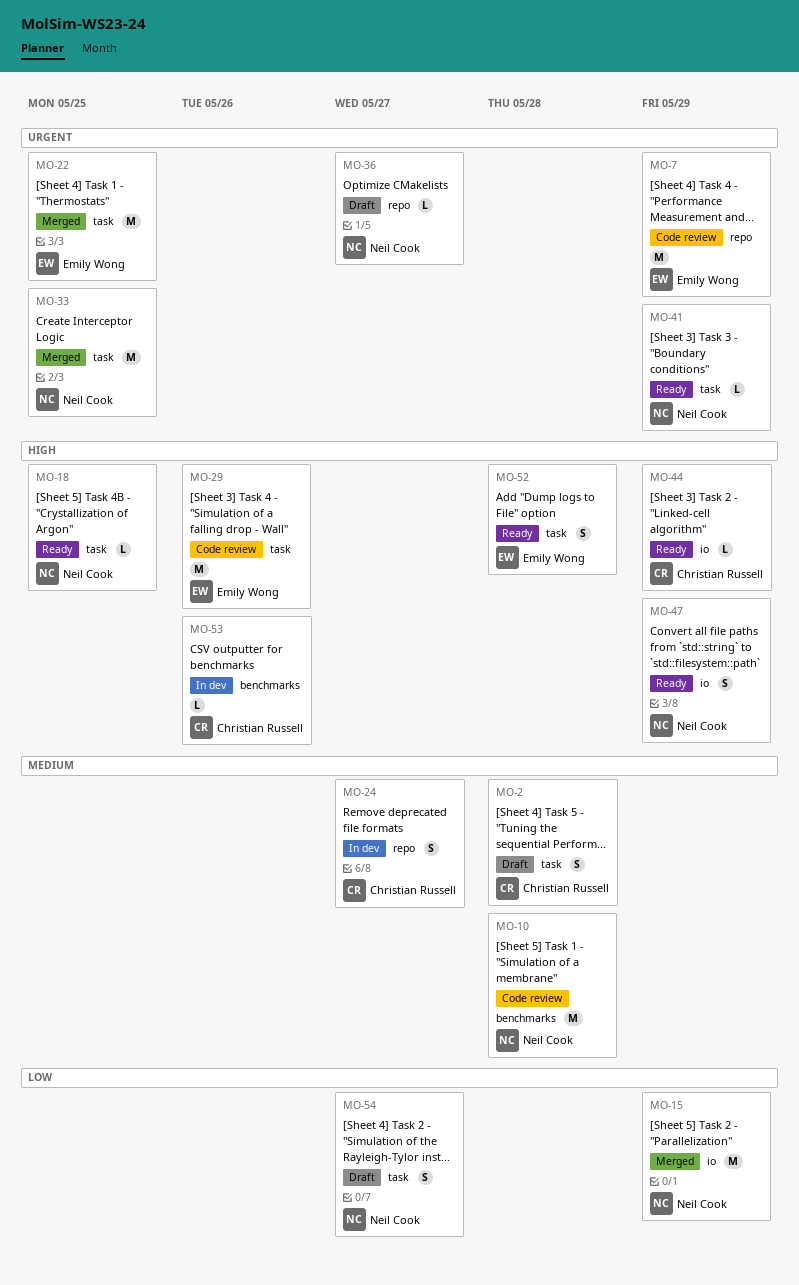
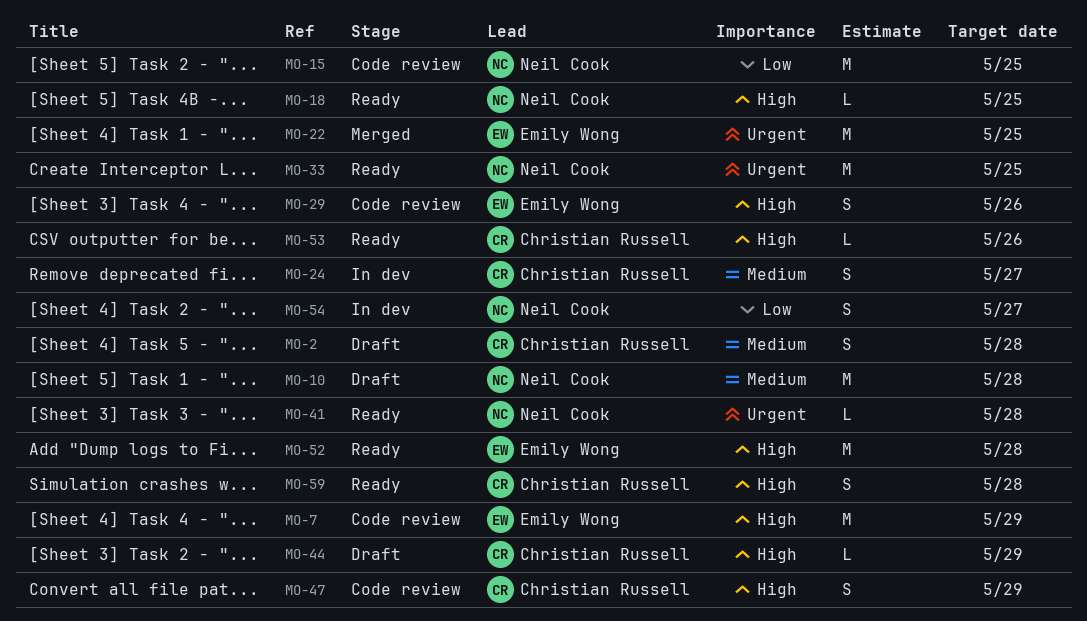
MO-7, priority: Urgent -> High
MO-10, status: Code review -> Draft
MO-15, status: Merged -> Code review
MO-15, due: May 29 -> May 25
MO-29, estimate: M -> S
MO-33, status: Merged -> Ready
MO-36: present -> none
MO-41, due: May 29 -> May 28
MO-44, status: Ready -> Draft
MO-47, status: Ready -> Code review
MO-47, owner: Neil Cook -> Christian Russell
MO-52, estimate: S -> M
MO-53, status: In dev -> Ready
MO-54, status: Draft -> In dev
MO-59: none -> present

